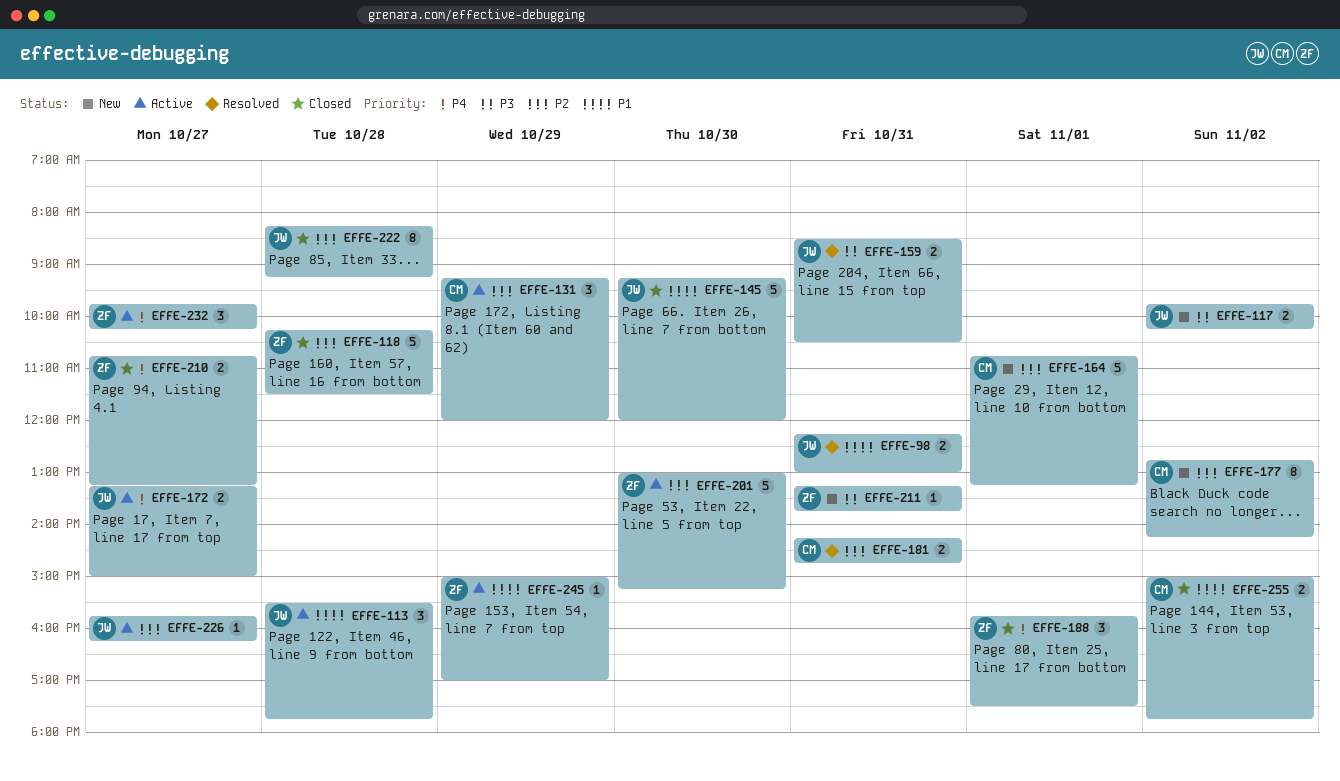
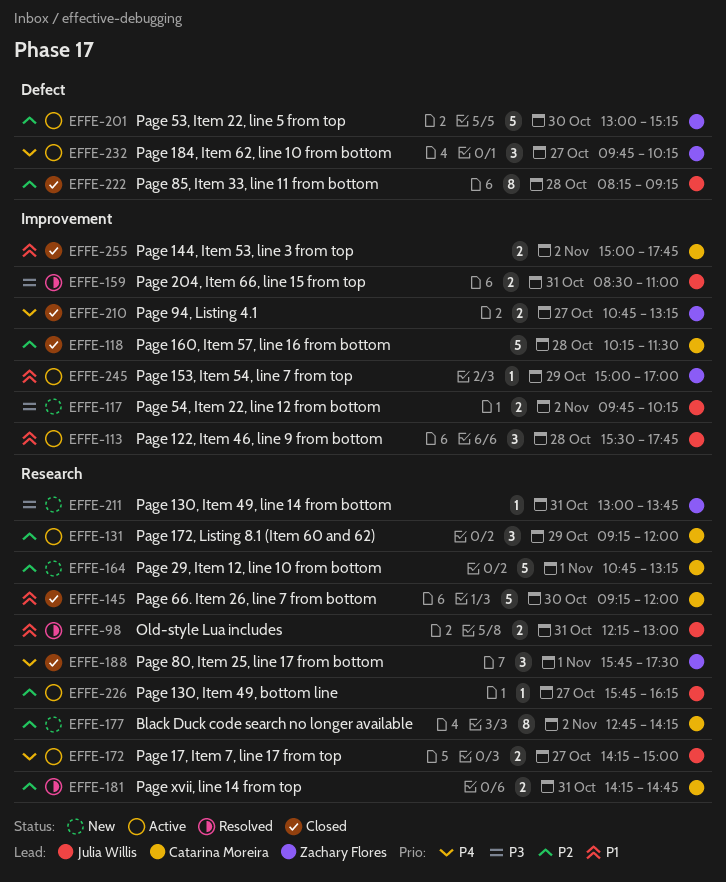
EFFE-118, owner: Zachary Flores -> Catarina Moreira
EFFE-145, owner: Julia Willis -> Catarina Moreira
EFFE-159, ends: 10:30 -> 11:00
EFFE-172, begins: 13:15 -> 14:15
EFFE-211, begins: 13:15 -> 13:00

